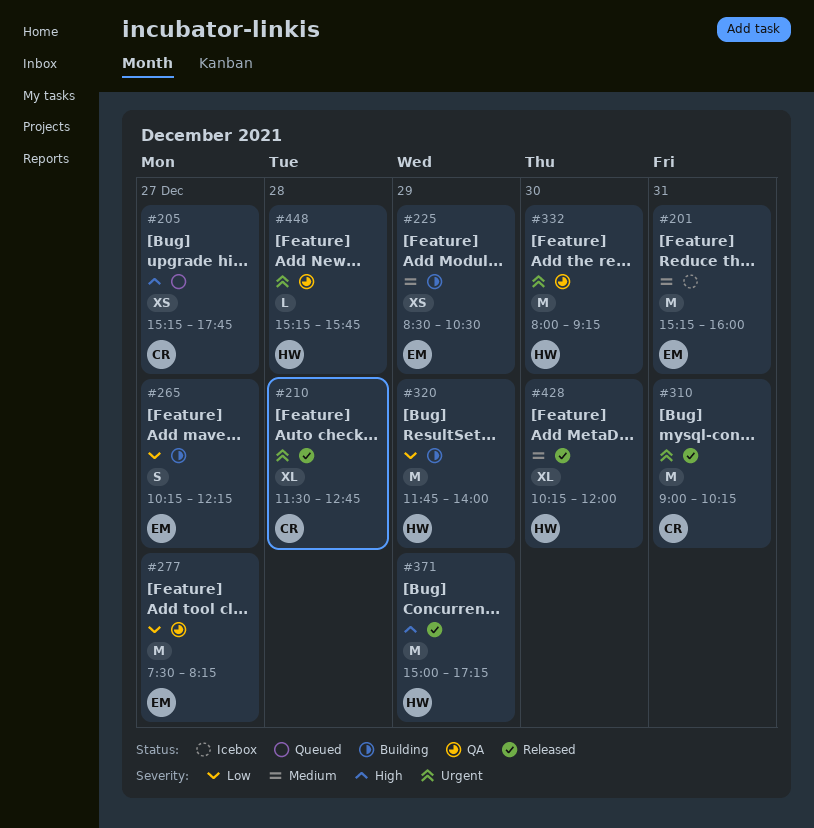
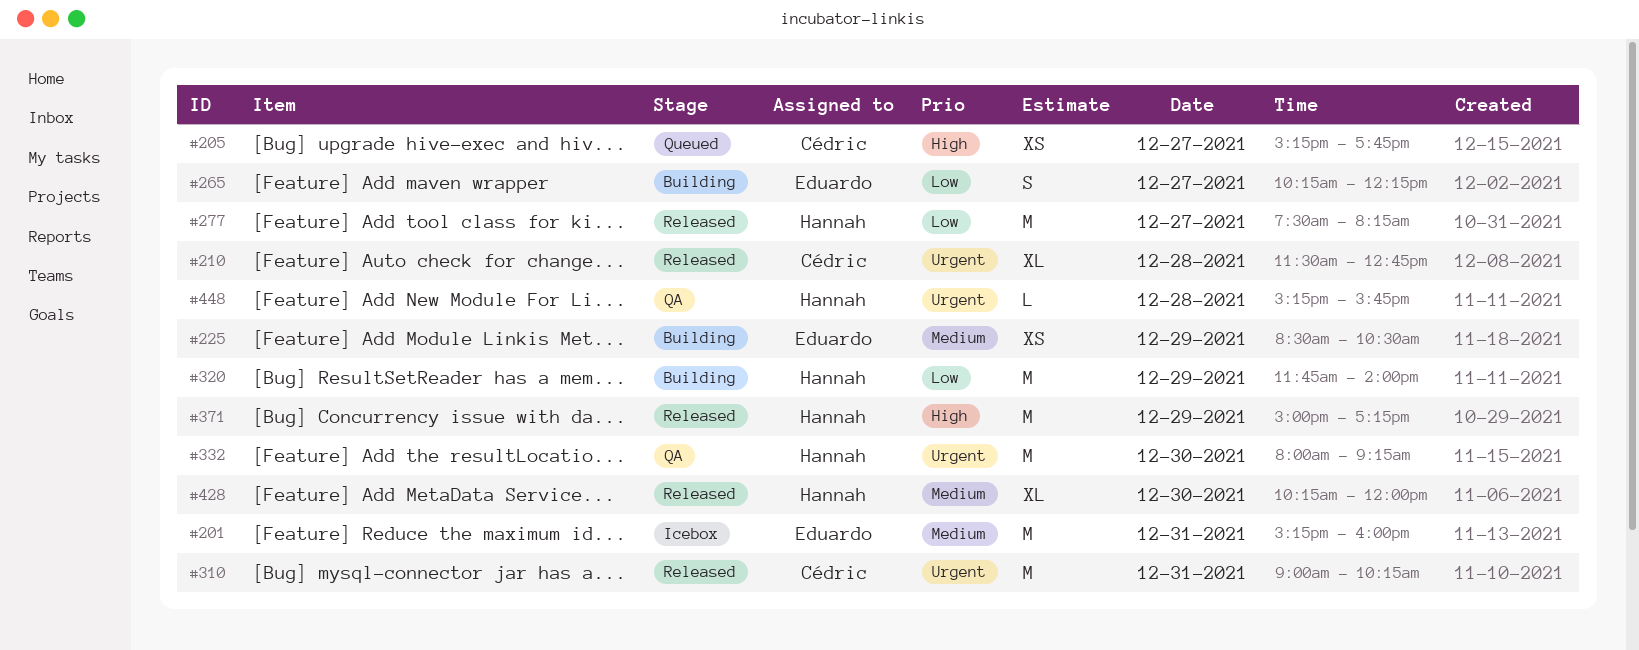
#277, status: QA -> Released
#277, owner: Eduardo -> Hannah

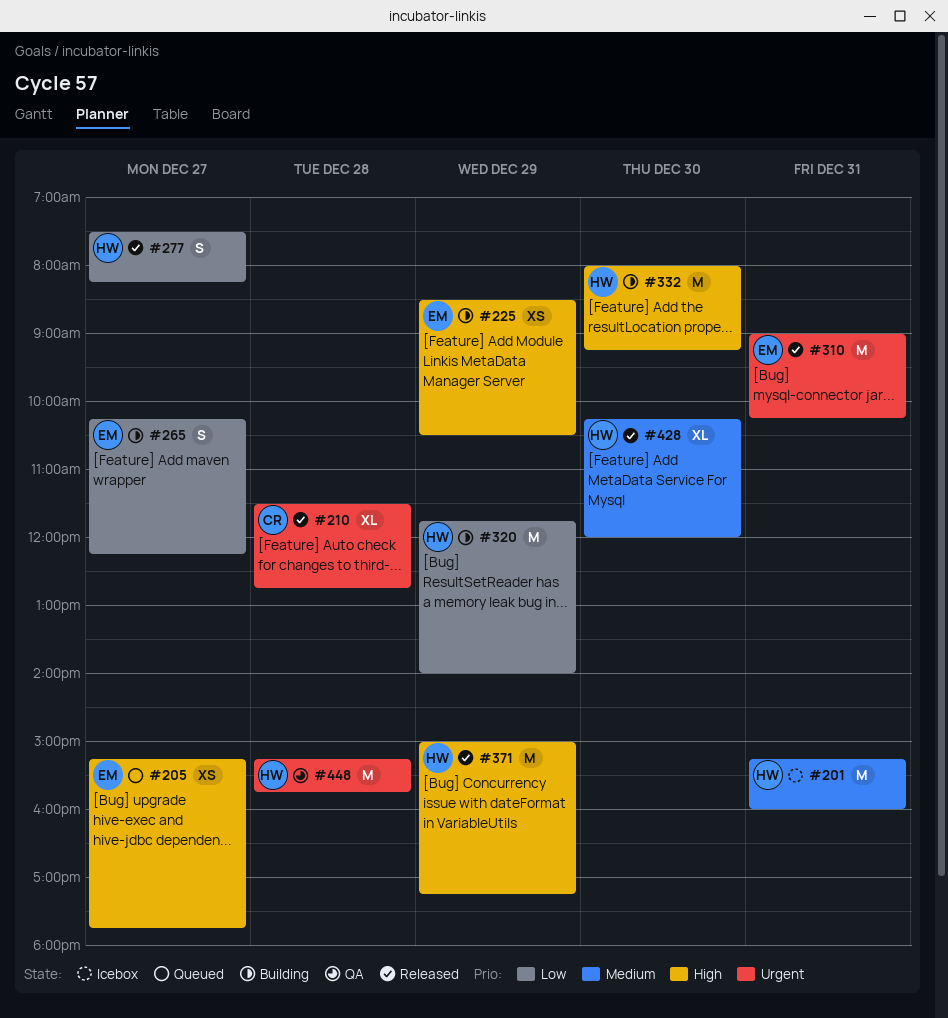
#201, owner: Eduardo -> Hannah
#205, owner: Cédric -> Eduardo
#225, priority: Medium -> High
#277, estimate: M -> S
#310, owner: Cédric -> Eduardo
#332, status: QA -> Building
#332, priority: Urgent -> High
#448, estimate: L -> M

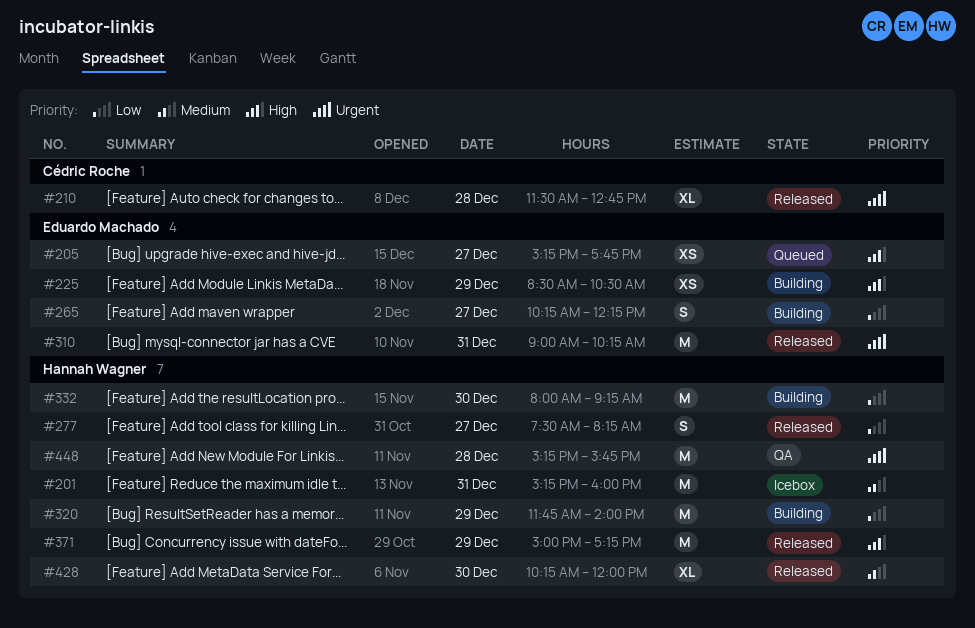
#332, priority: High -> Low

